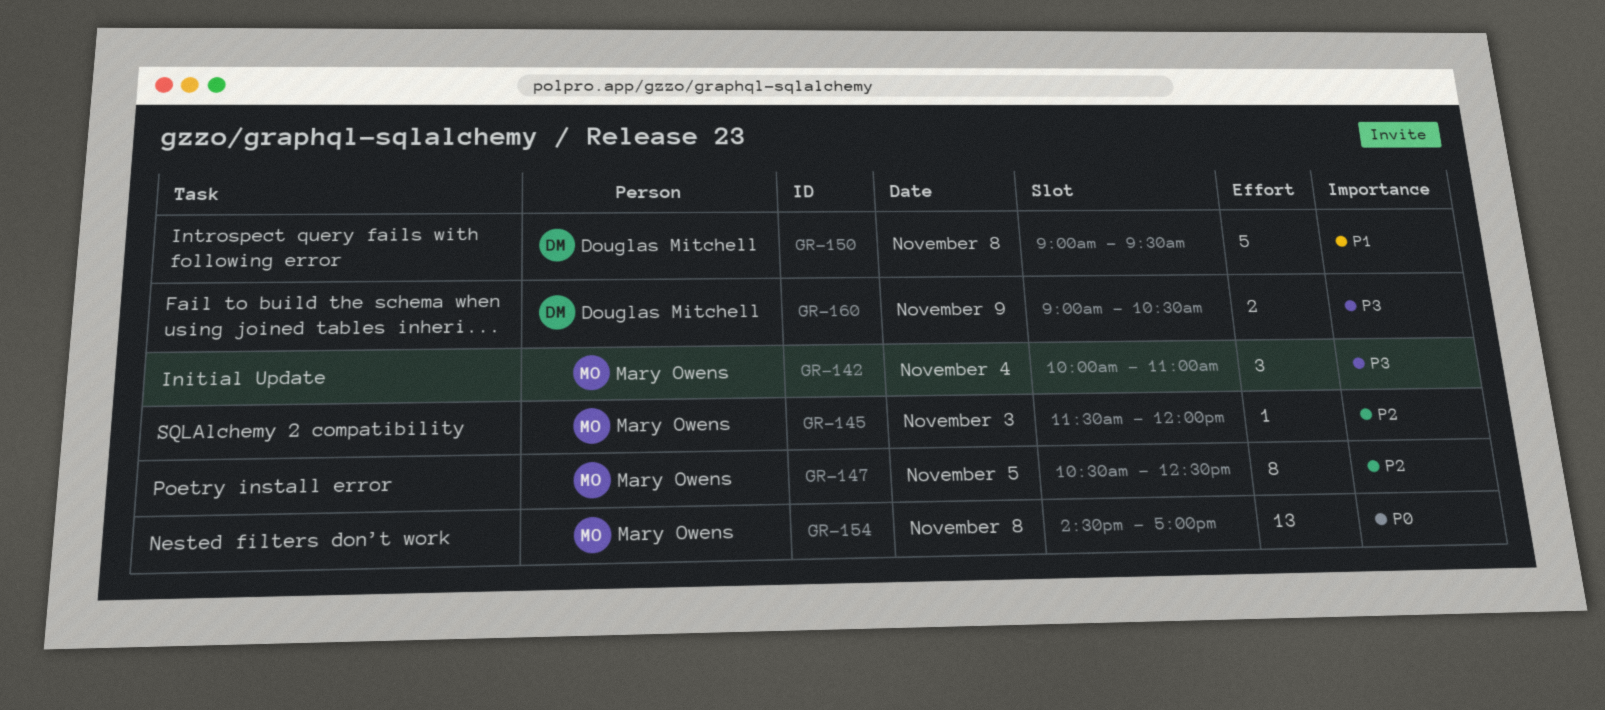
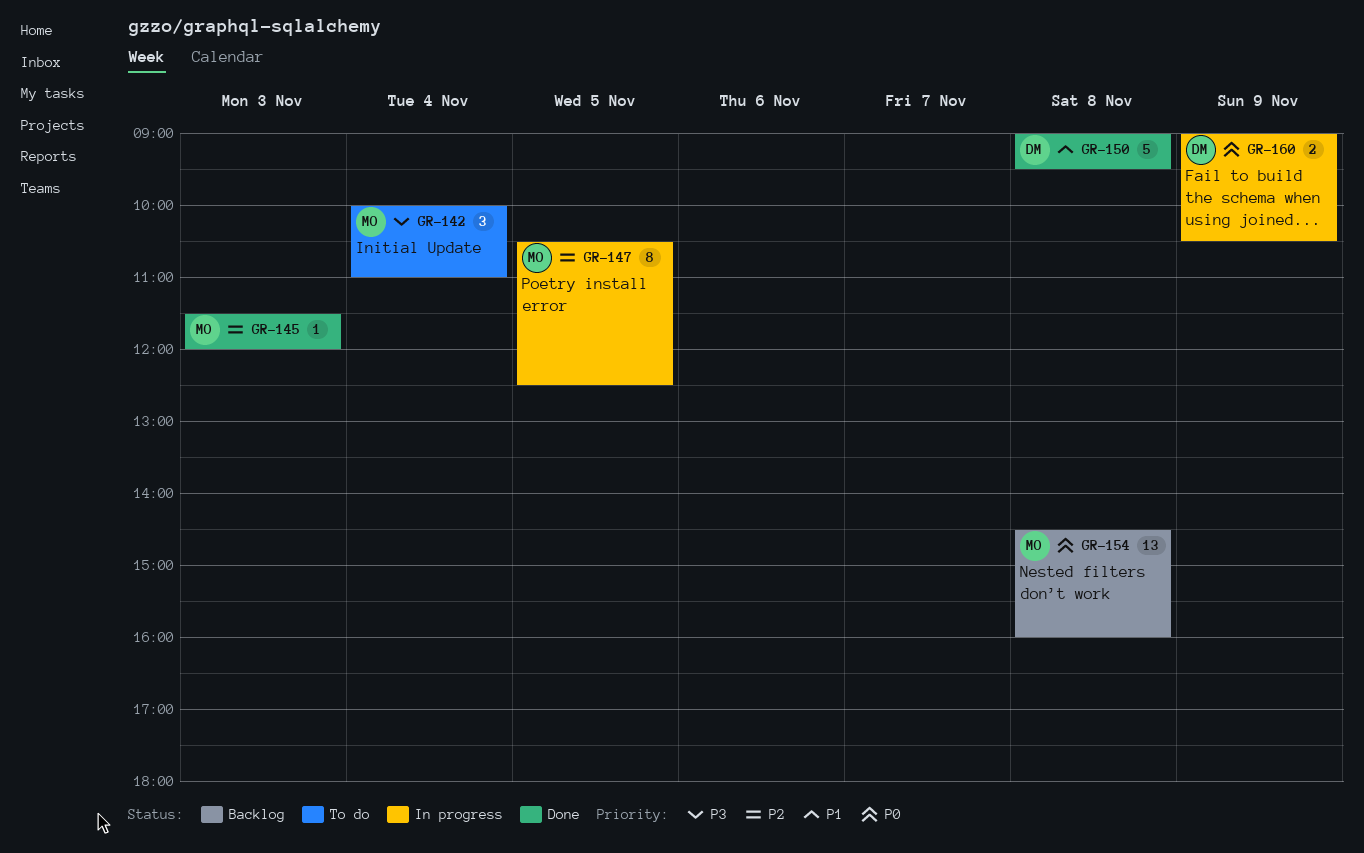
GR-154, ends: 17:00 -> 16:00
GR-160, priority: P3 -> P0

